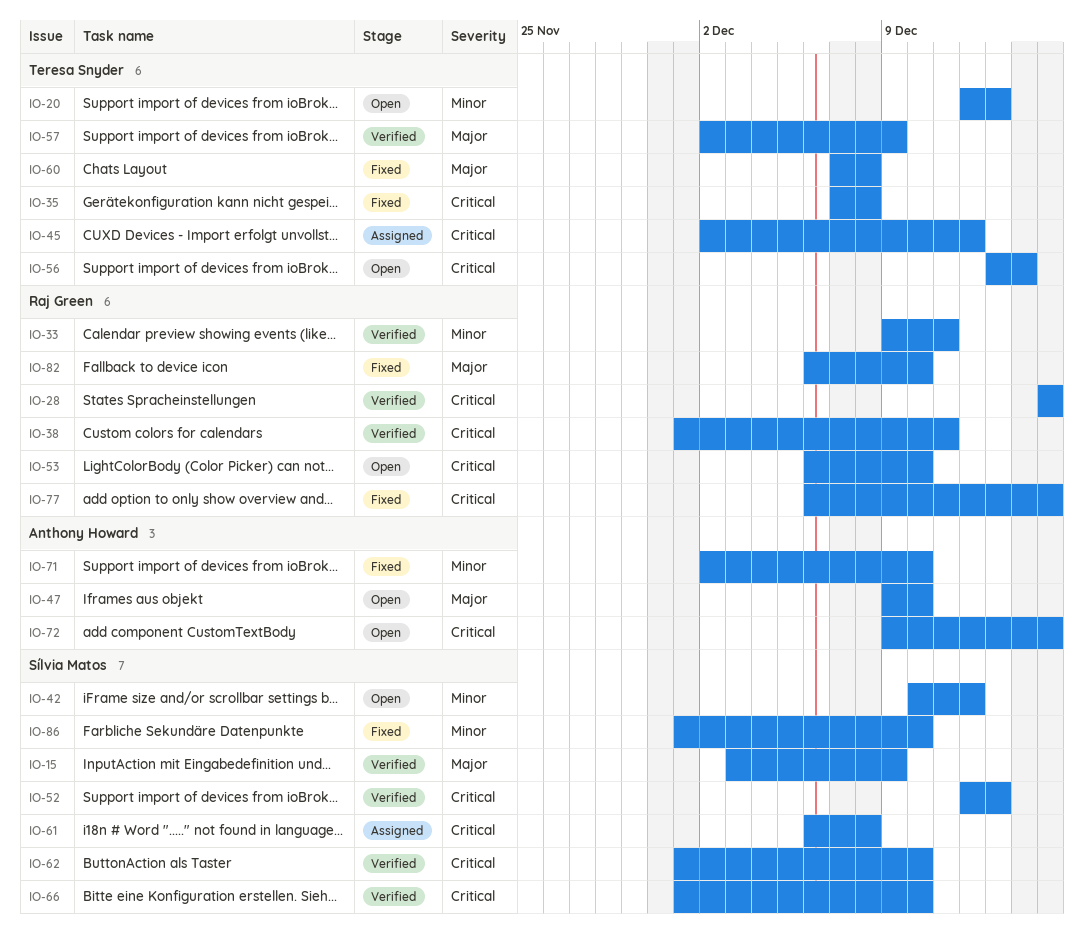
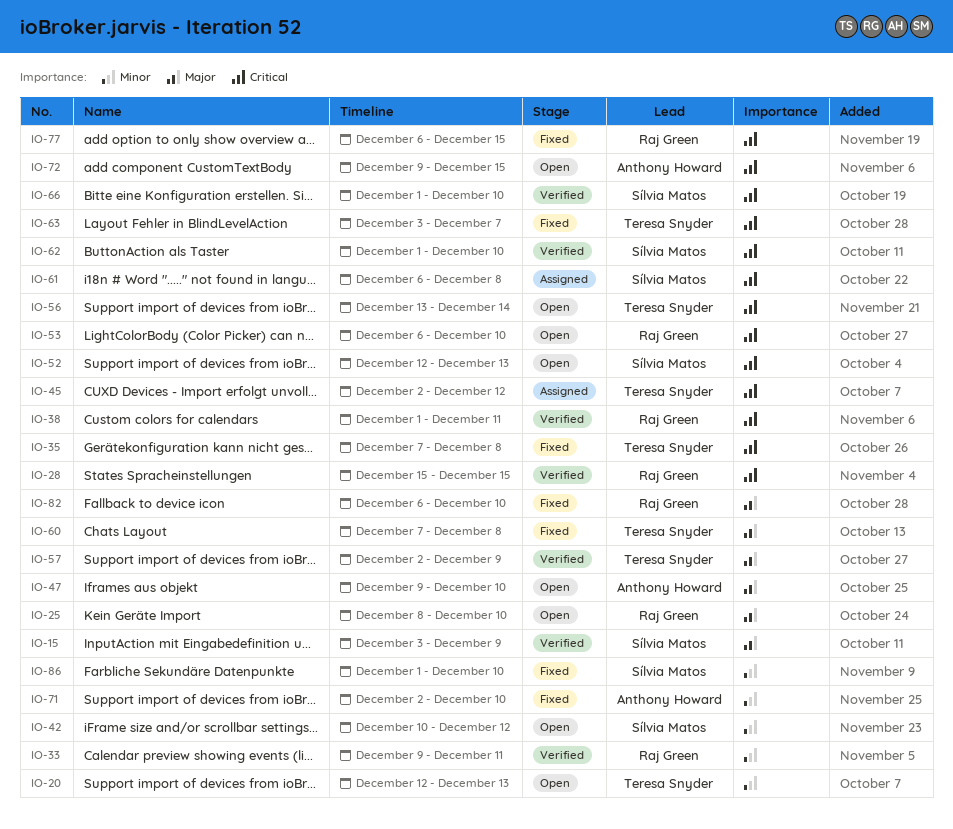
IO-25: none -> present
IO-52, status: Verified -> Open
IO-63: none -> present

